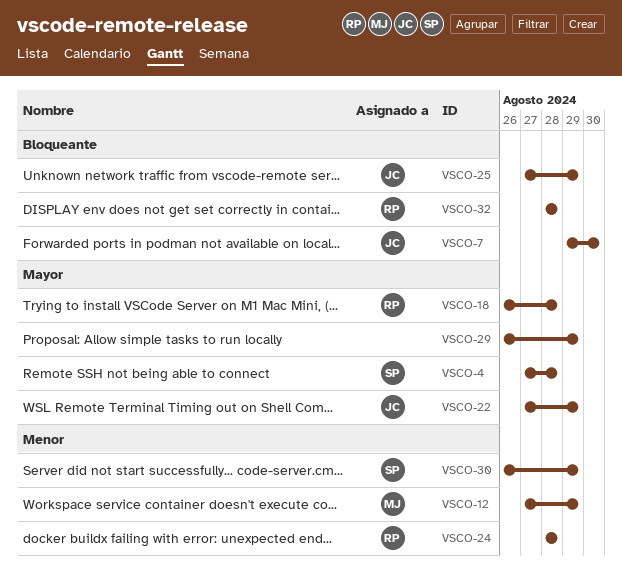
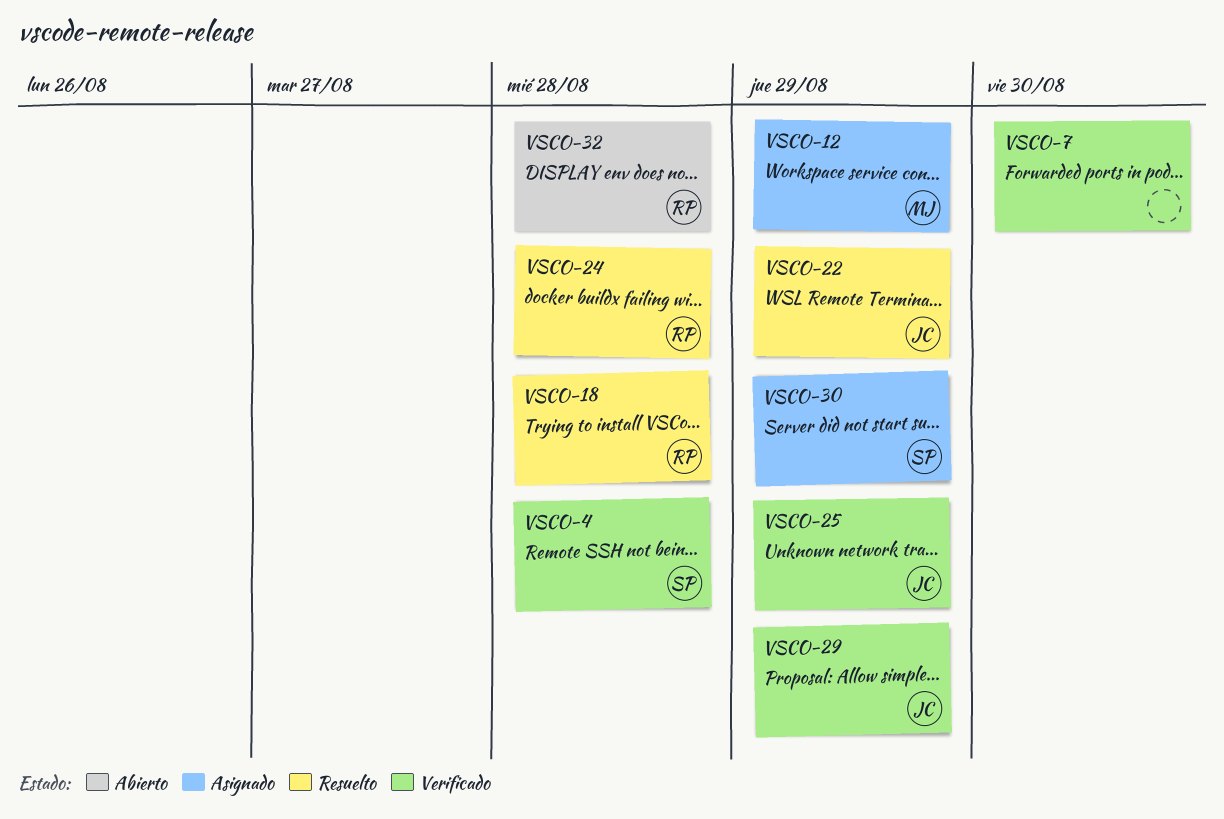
VSCO-7, owner: JC -> none
VSCO-29, owner: none -> JC

